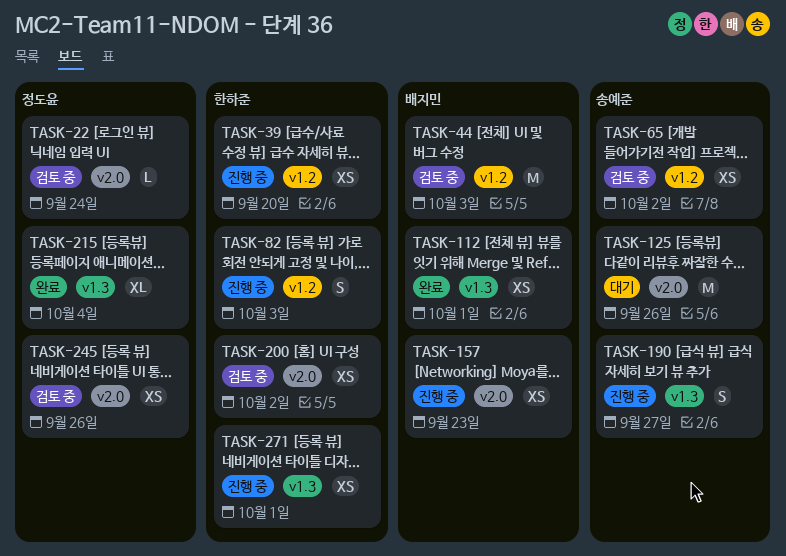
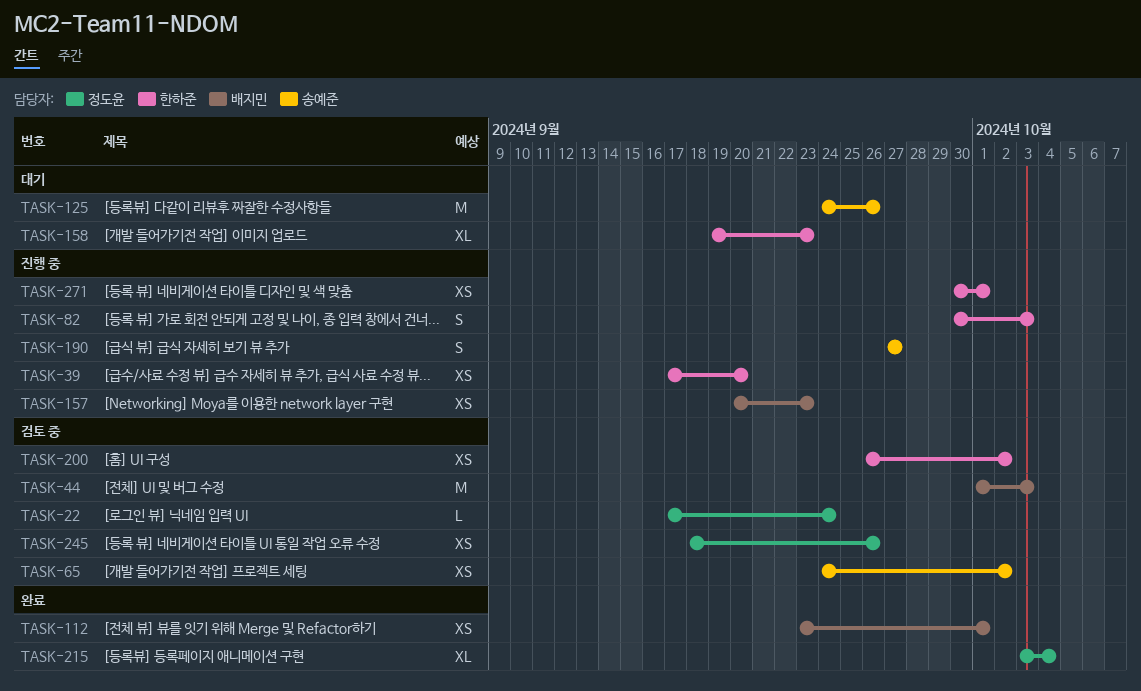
TASK-158: none -> present

